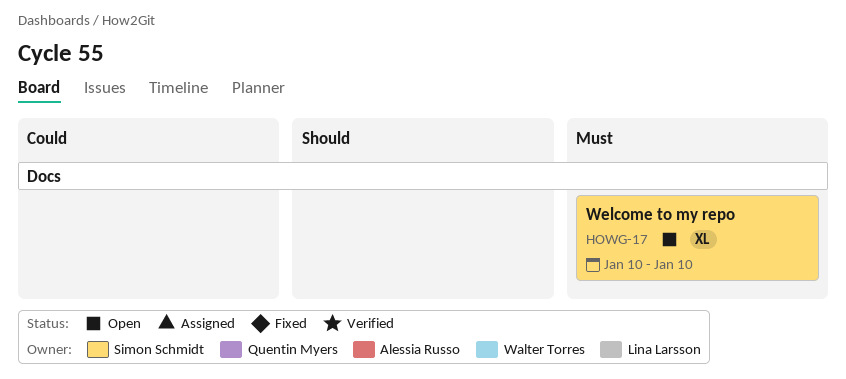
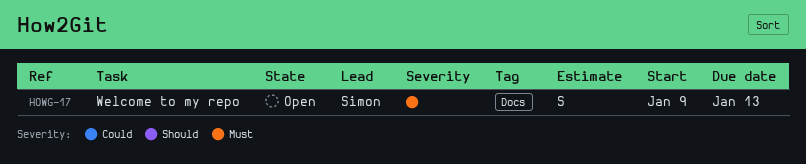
HOWG-17, estimate: XL -> S
HOWG-17, start: Jan 10 -> Jan 9
HOWG-17, due: Jan 10 -> Jan 13

